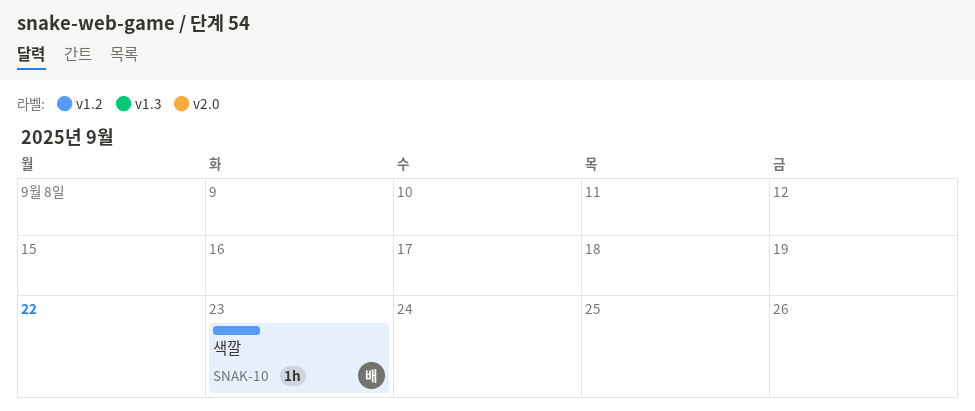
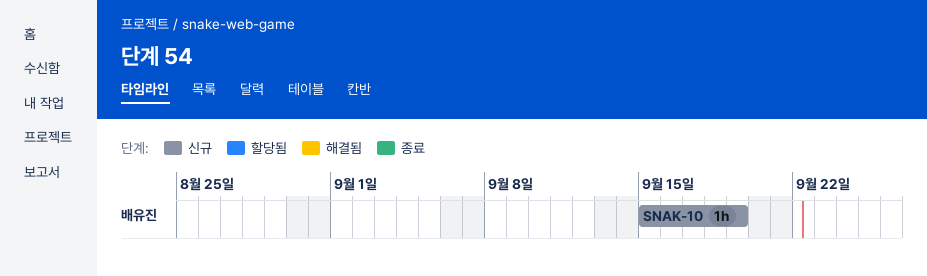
SNAK-10, due: Sep 23 -> Sep 19

